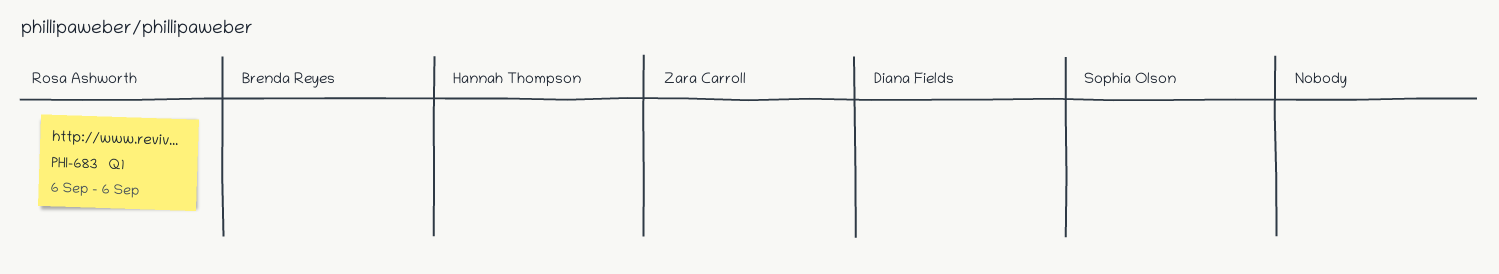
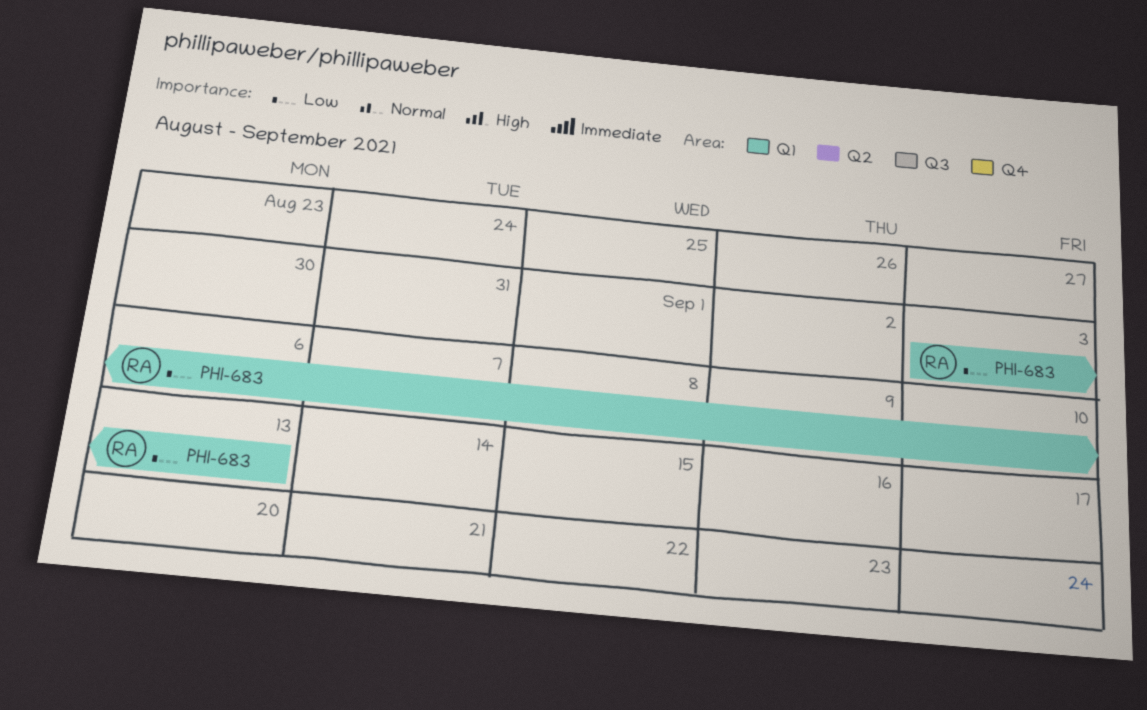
PHI-683, start: Sep 6 -> Sep 3
PHI-683, due: Sep 6 -> Sep 13

